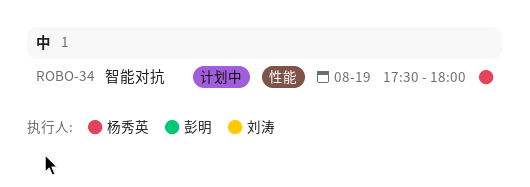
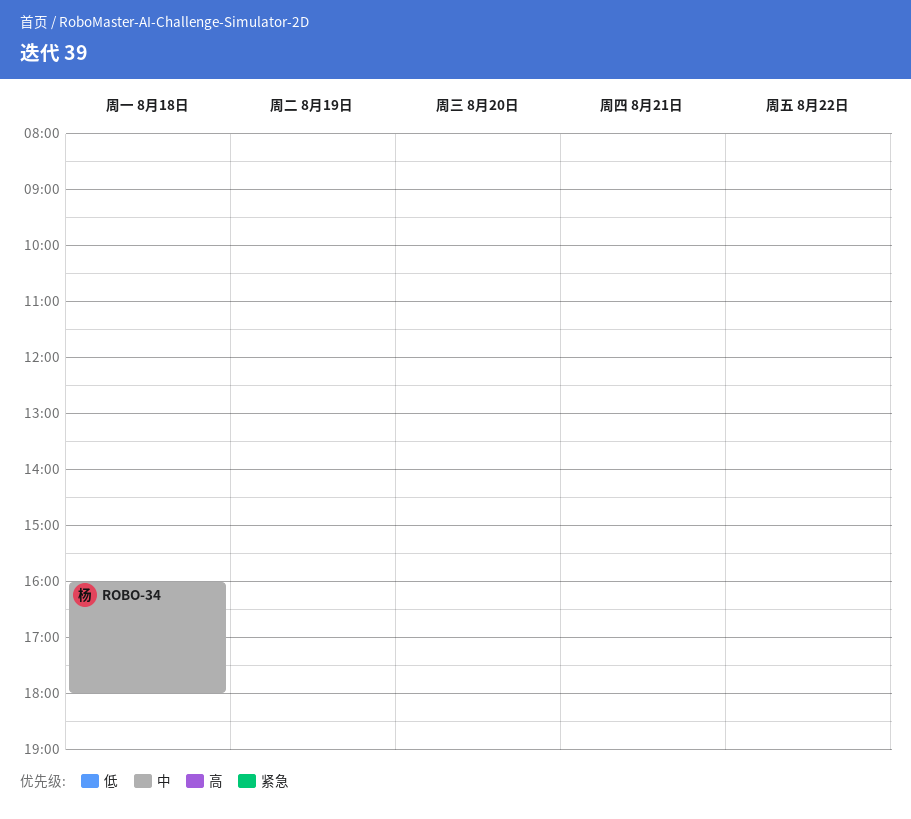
ROBO-34, day: Aug 19 -> Aug 18
ROBO-34, begins: 17:30 -> 16:00

